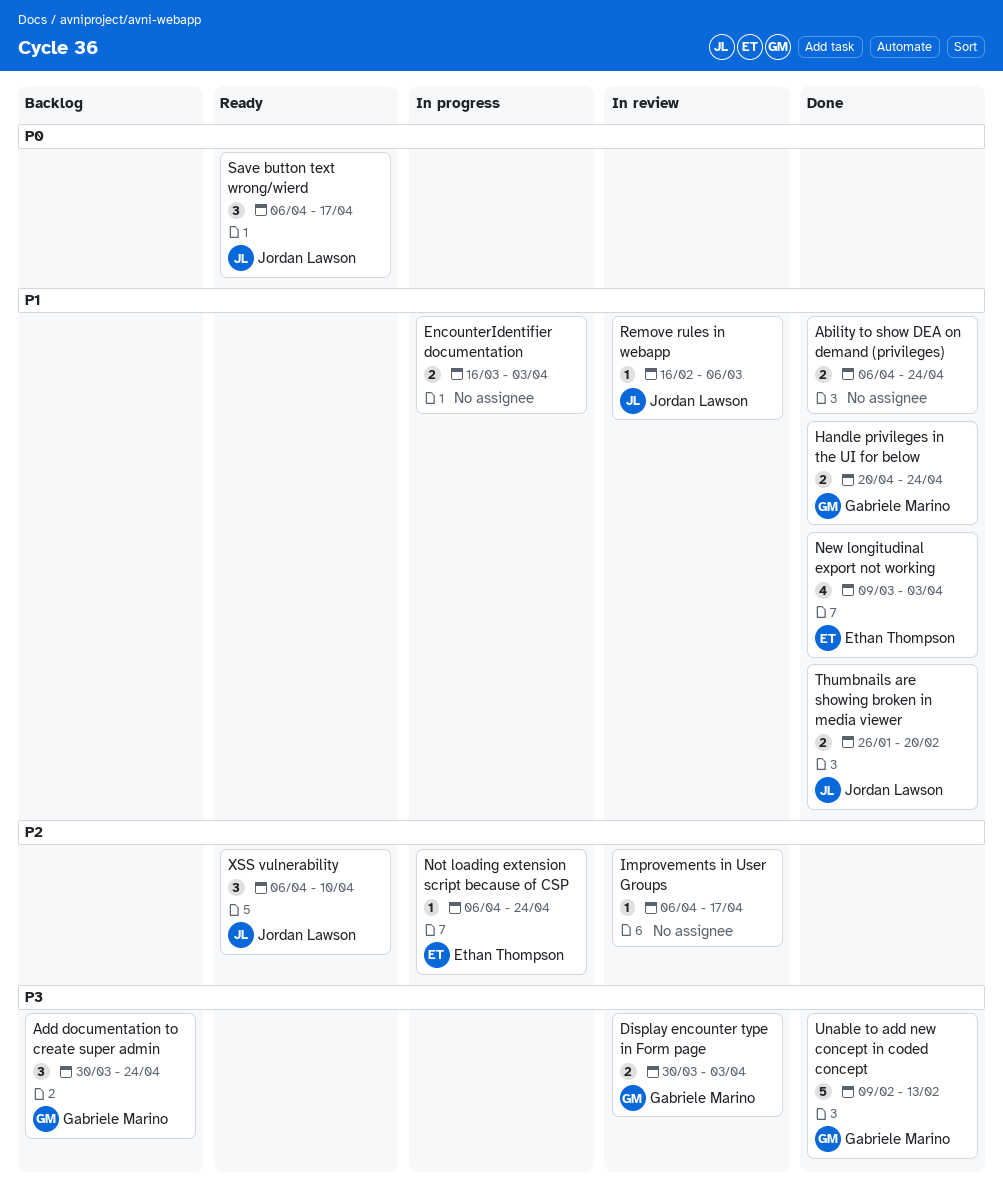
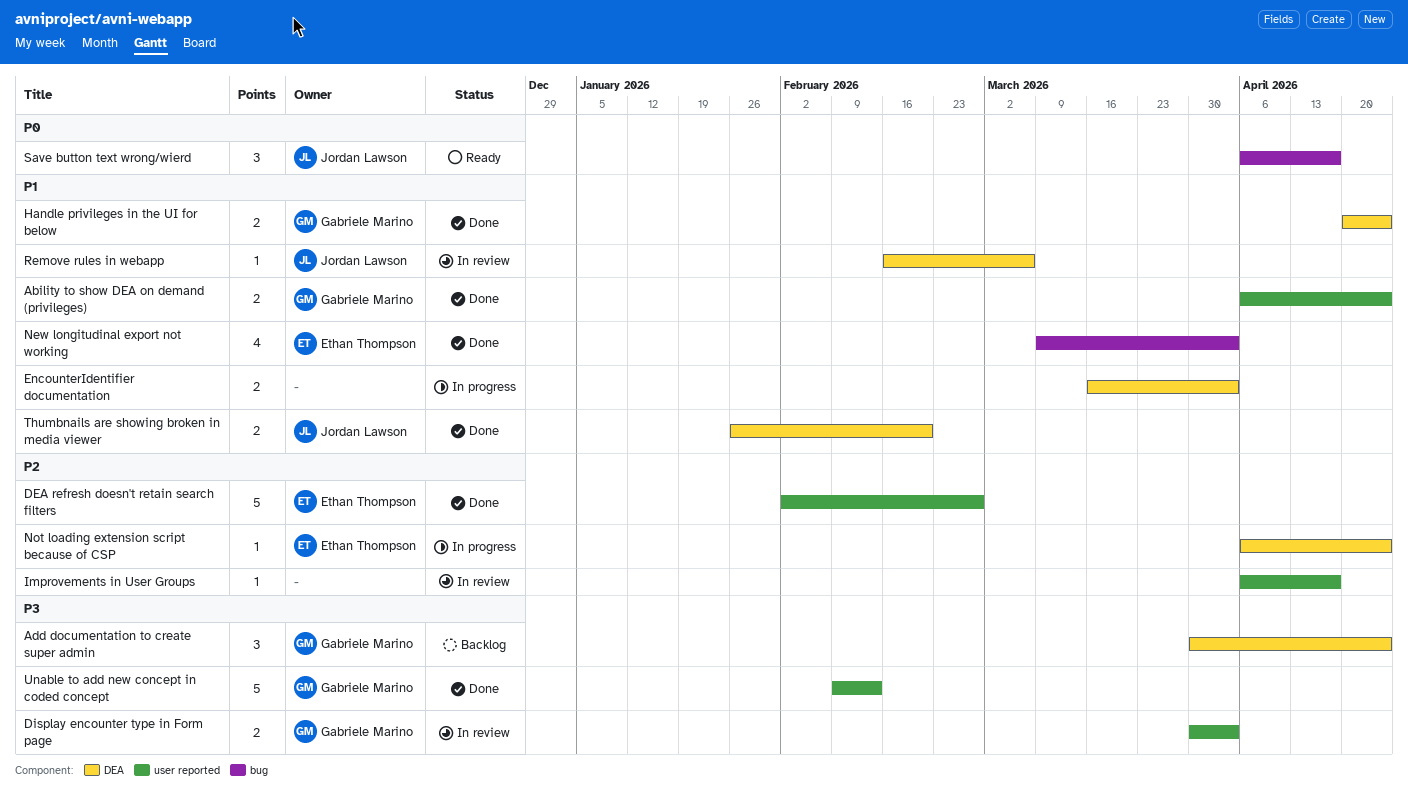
Ability to show DEA on demand (privileges), owner: none -> Gabriele Marino
DEA refresh doesn't retain search filters: none -> present
XSS vulnerability: present -> none

